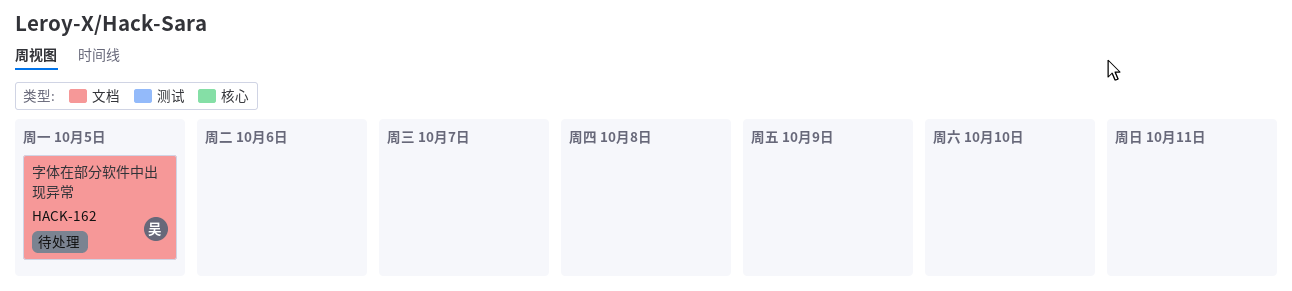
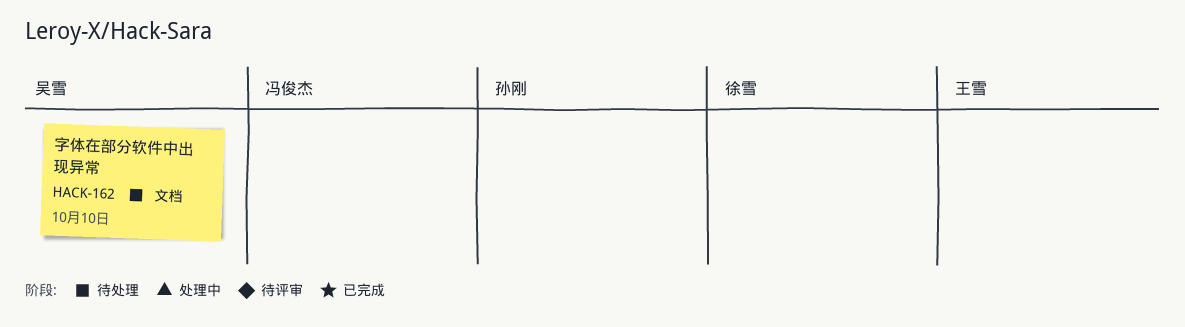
HACK-162, due: Oct 5 -> Oct 10

